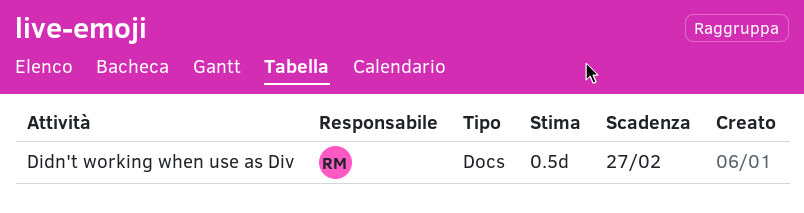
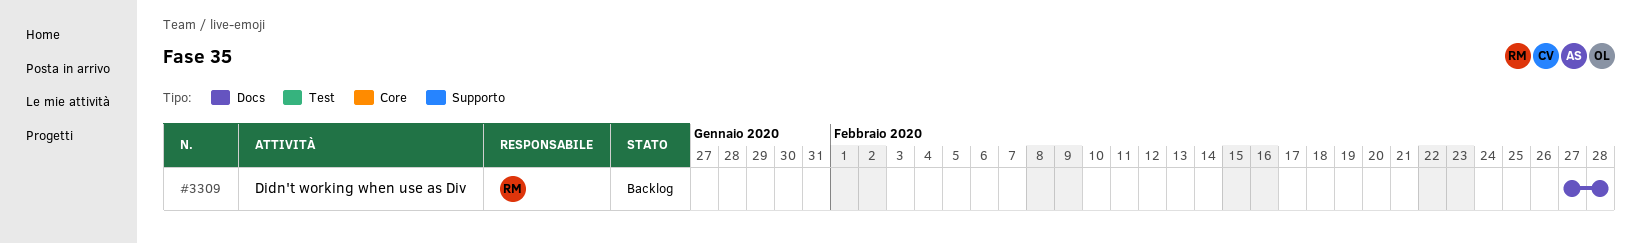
Didn't working when use as Div, due: Feb 27 -> Feb 28

